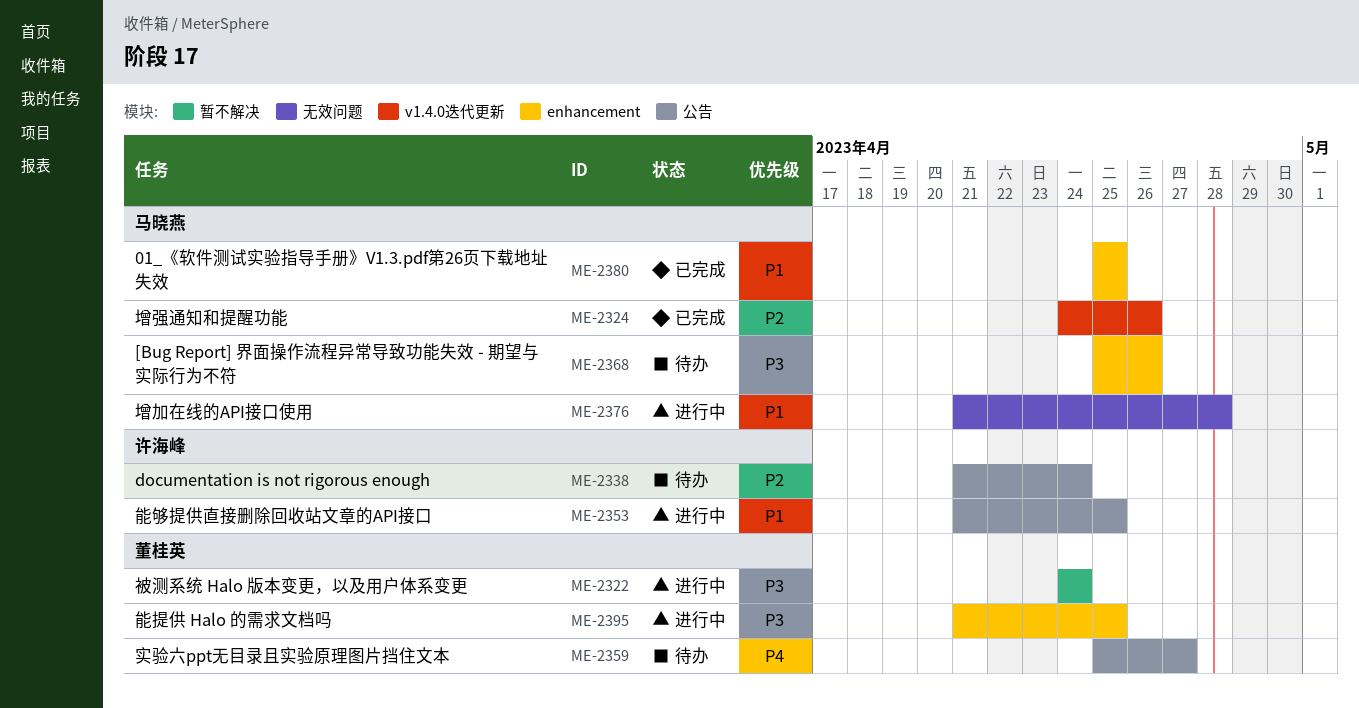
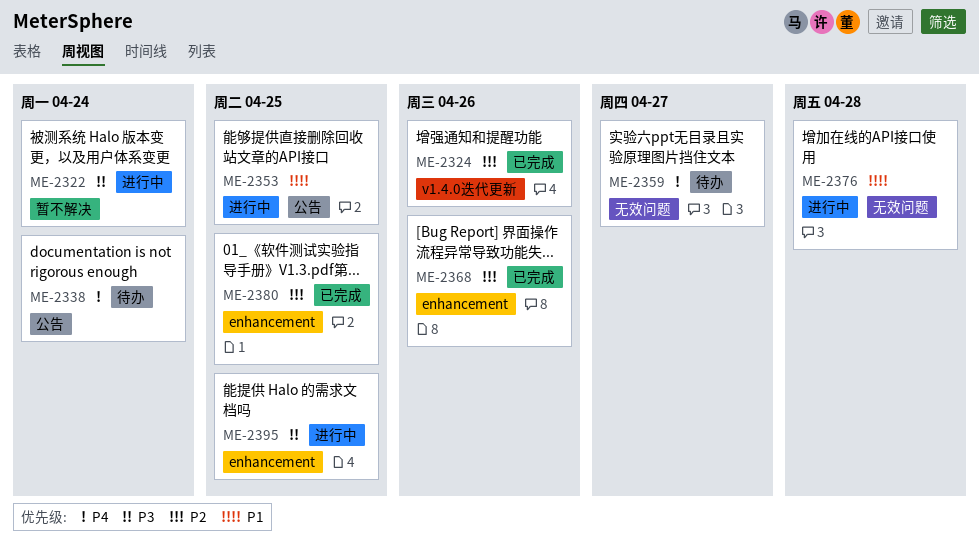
ME-2338, priority: P2 -> P4
ME-2359, label: 公告 -> 无效问题
ME-2368, status: 待办 -> 已完成
ME-2368, priority: P3 -> P2
ME-2380, priority: P1 -> P2

